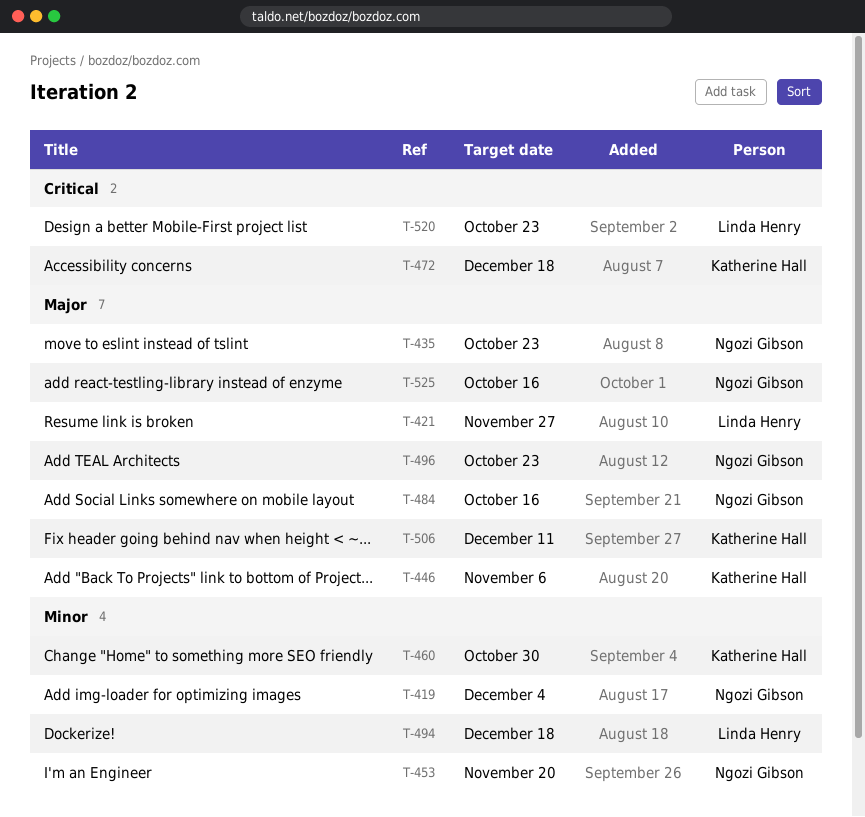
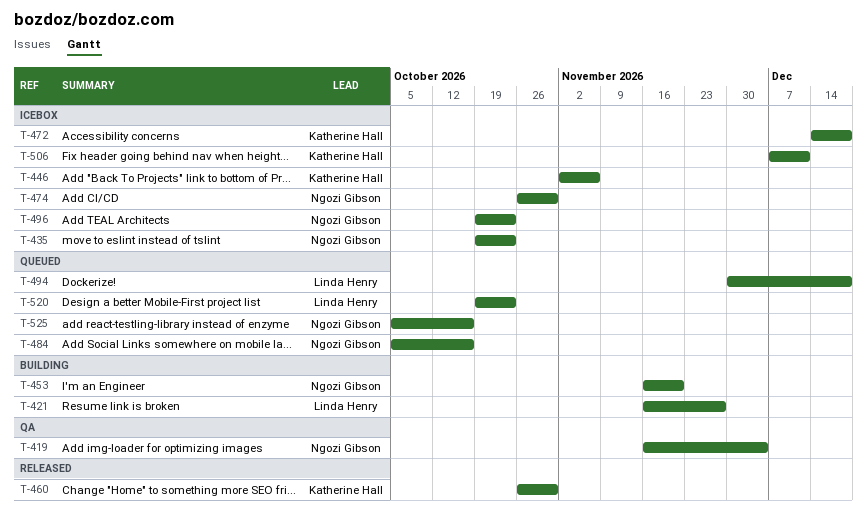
T-474: none -> present

